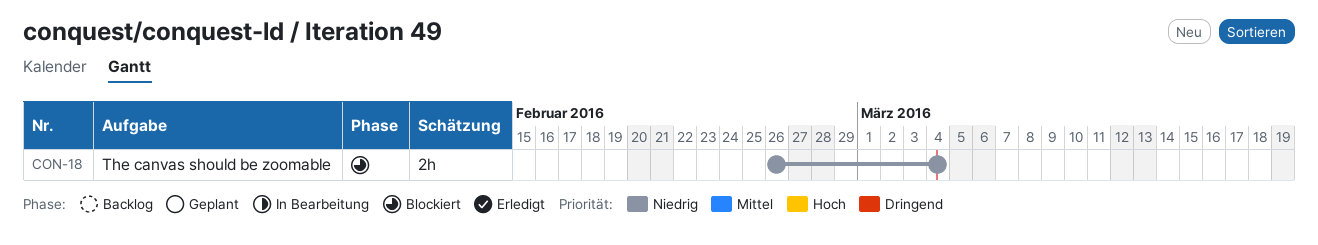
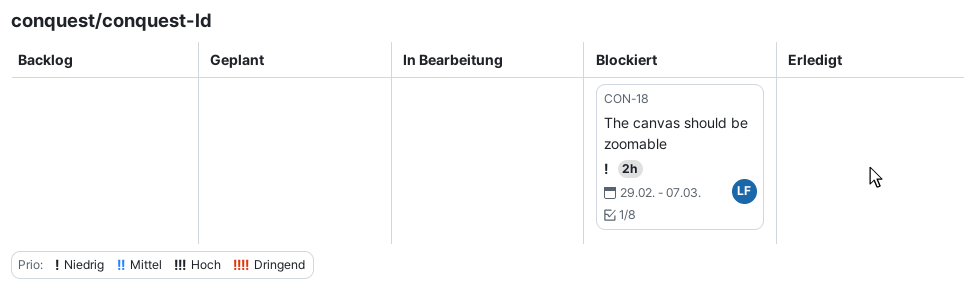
CON-18, start: Feb 26 -> Feb 29
CON-18, due: Mar 4 -> Mar 7

